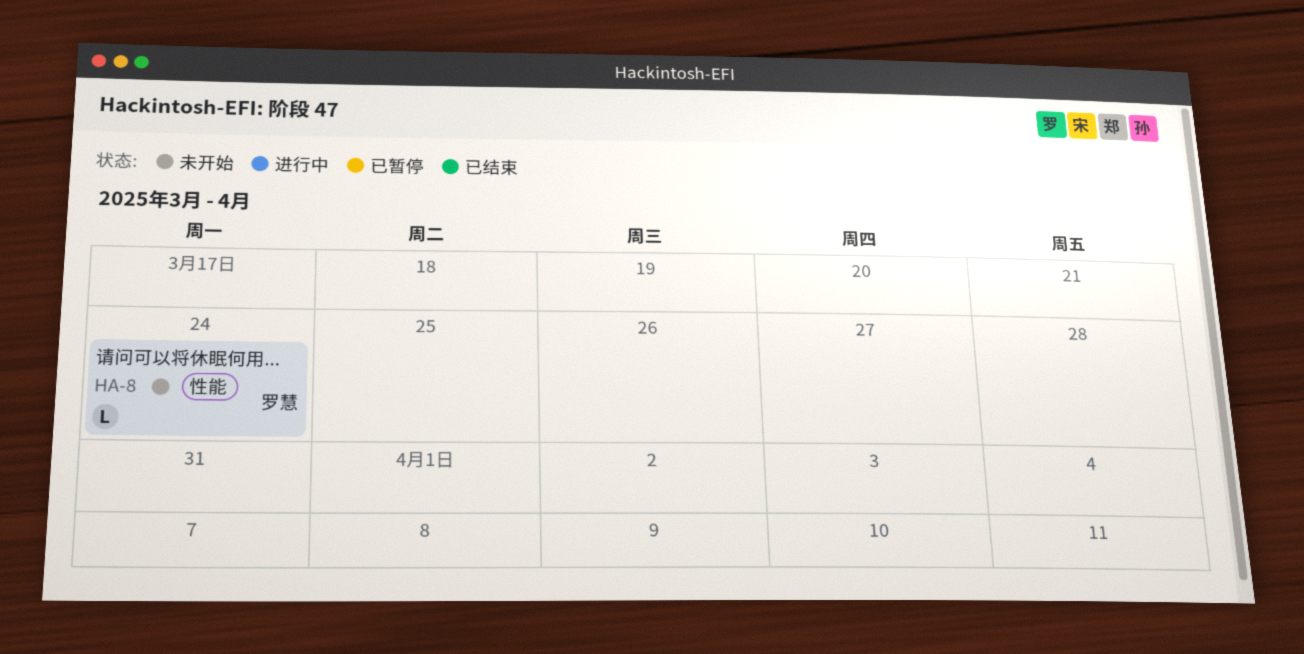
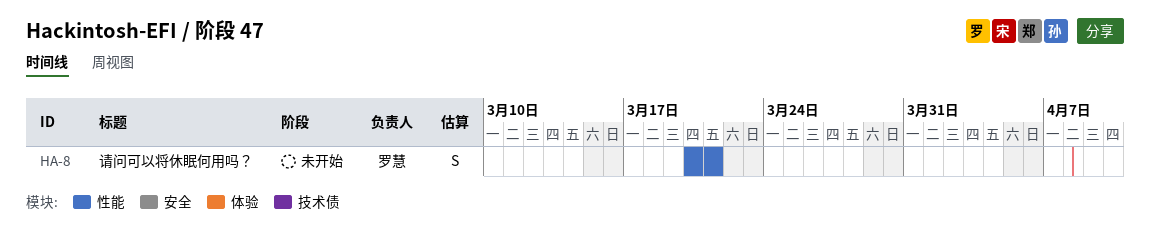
HA-8, estimate: L -> S
HA-8, due: Mar 24 -> Mar 21

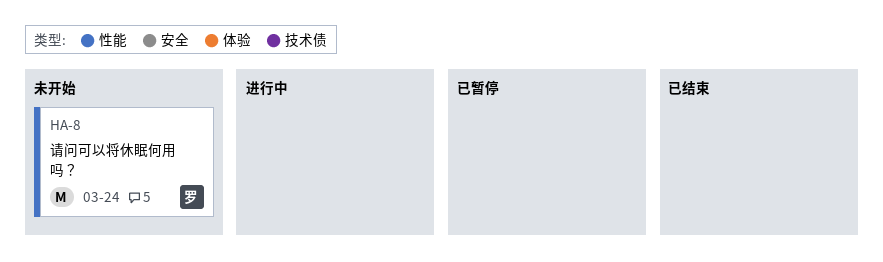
HA-8, estimate: S -> M
HA-8, due: Mar 21 -> Mar 24

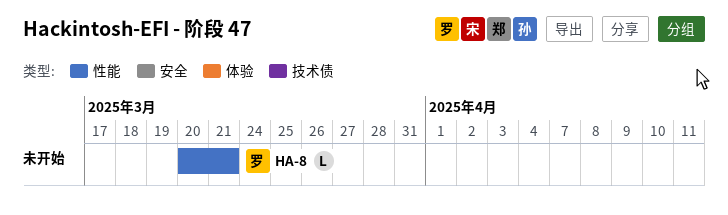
HA-8, estimate: M -> L
HA-8, due: Mar 24 -> Mar 21

